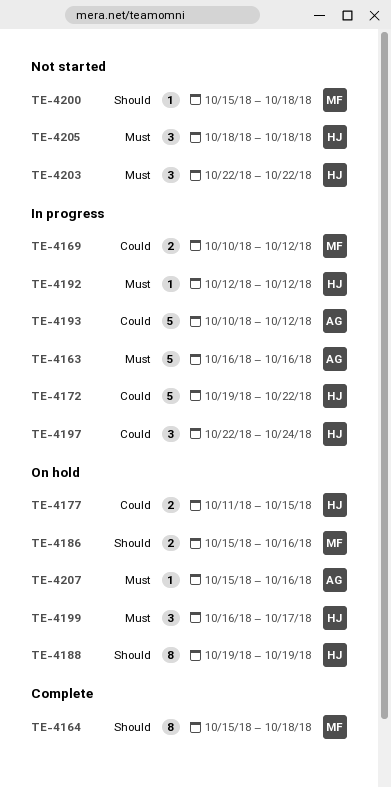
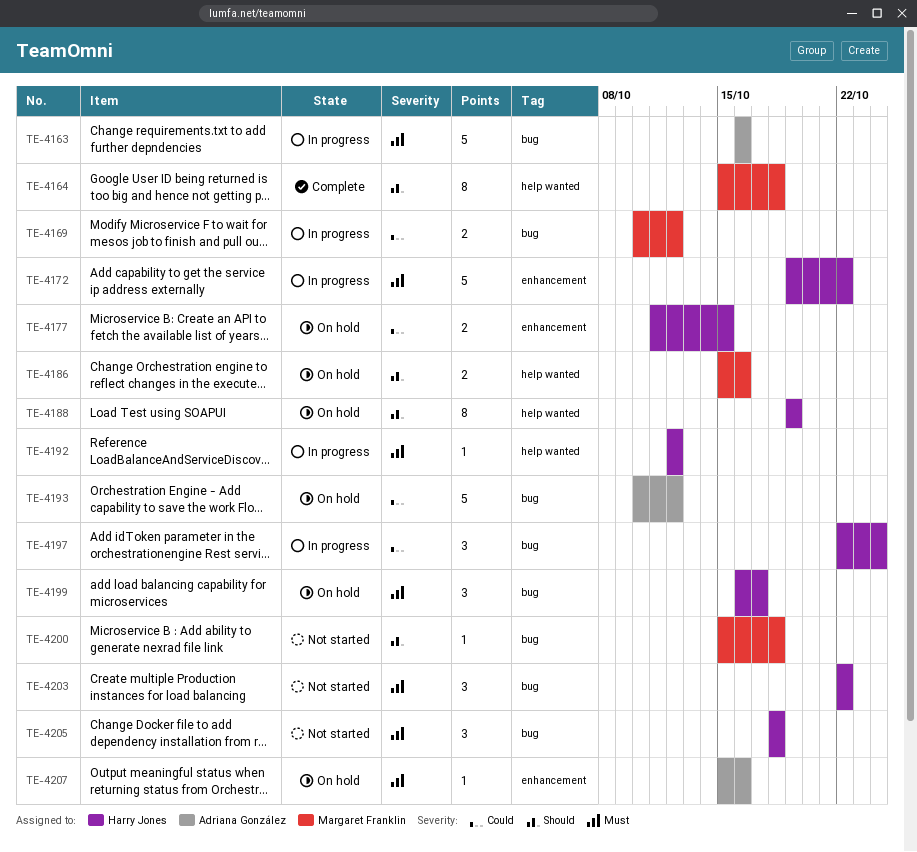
TE-4172, priority: Could -> Must
TE-4193, status: In progress -> On hold

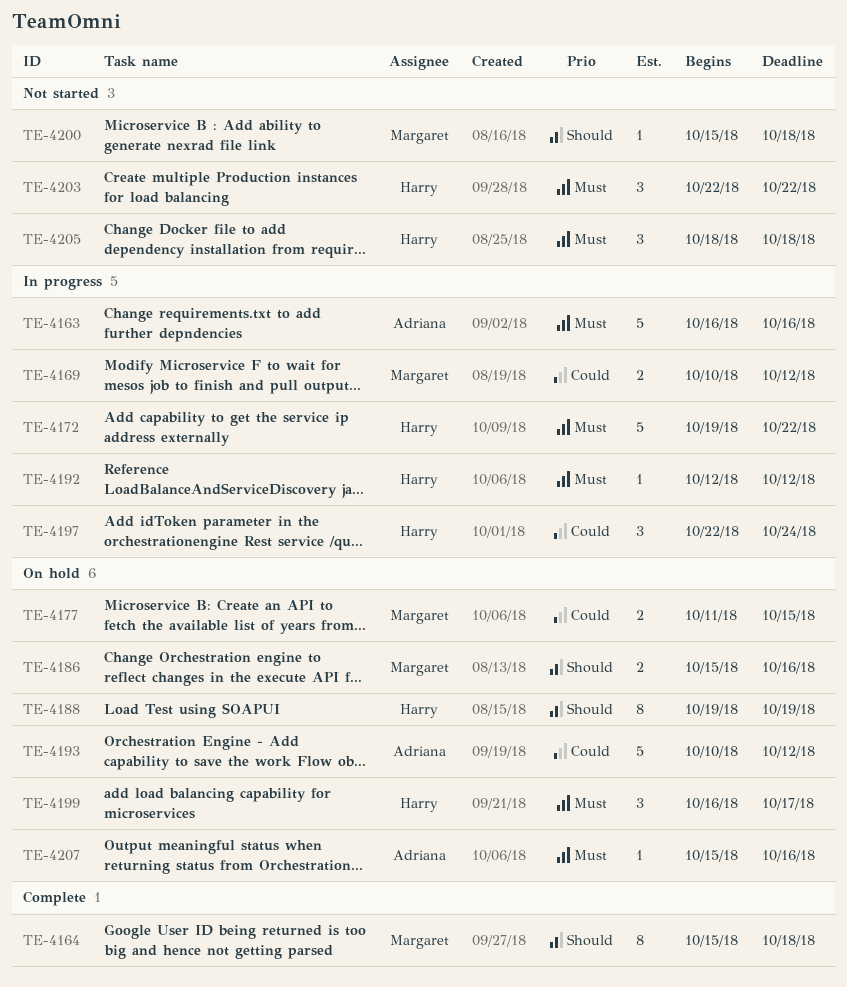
TE-4177, owner: Harry Jones -> Margaret Franklin

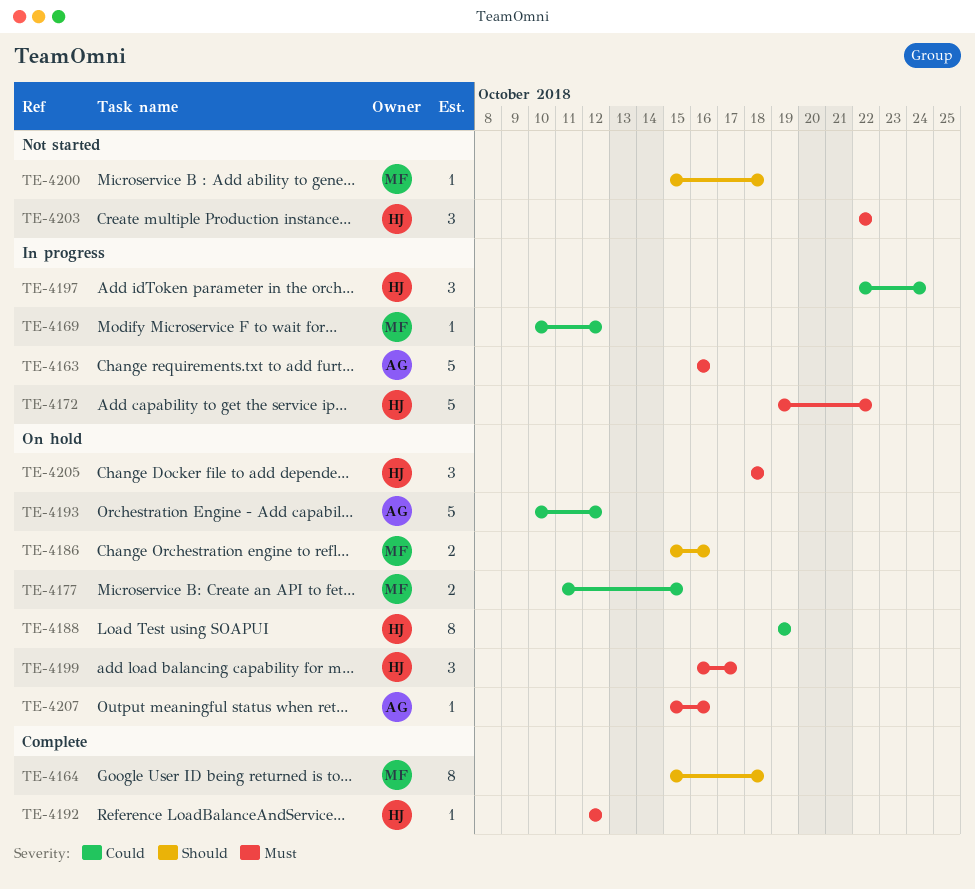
TE-4169, estimate: 2 -> 1
TE-4188, priority: Should -> Could
TE-4192, status: In progress -> Complete
TE-4205, status: Not started -> On hold

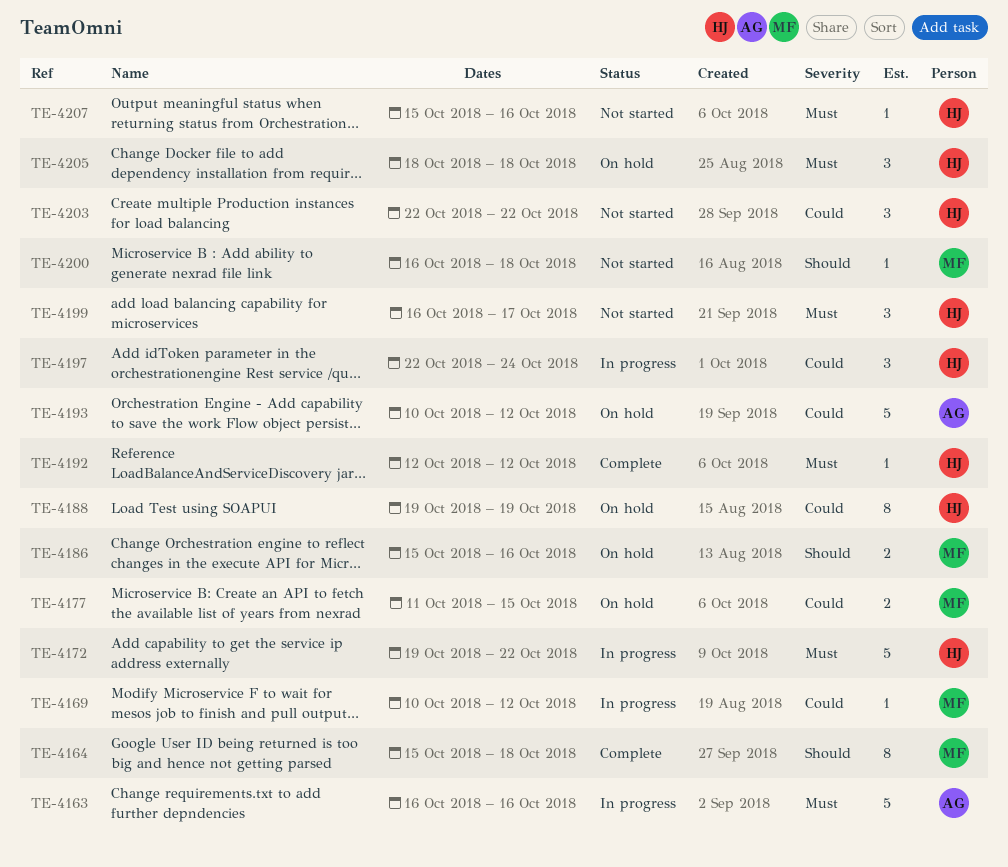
TE-4199, status: On hold -> Not started
TE-4200, start: Oct 15 -> Oct 16
TE-4203, priority: Must -> Could
TE-4207, status: On hold -> Not started
TE-4207, owner: AG -> HJ

